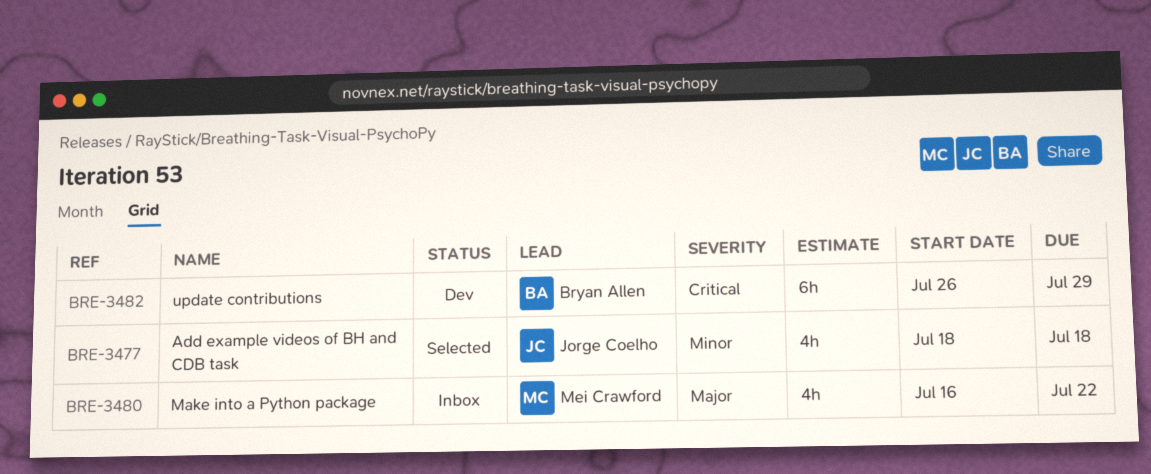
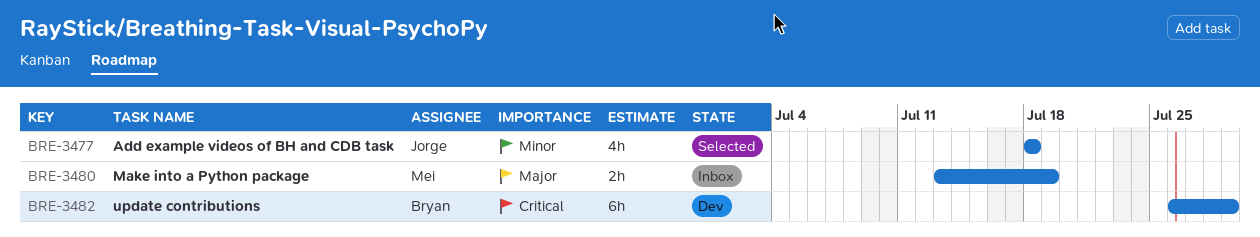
BRE-3480, estimate: 4h -> 2h
BRE-3480, start: Jul 16 -> Jul 13
BRE-3480, due: Jul 22 -> Jul 19

